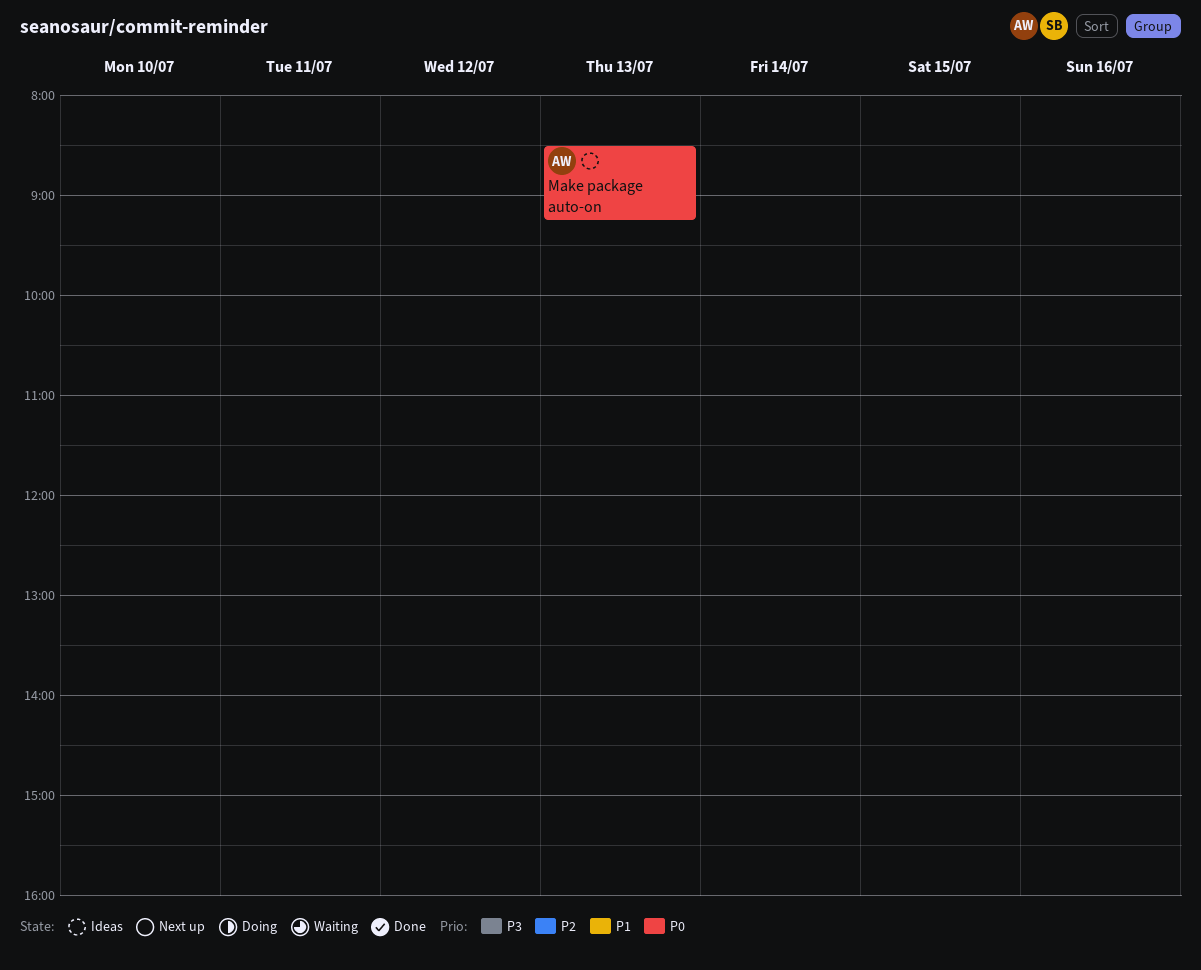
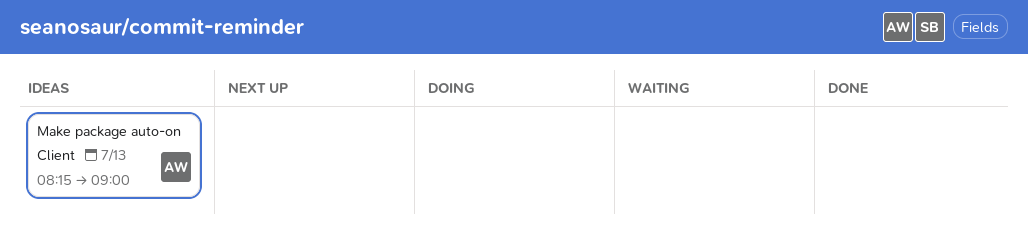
Make package auto-on, begins: 08:30 -> 08:15
Make package auto-on, ends: 09:15 -> 09:00

